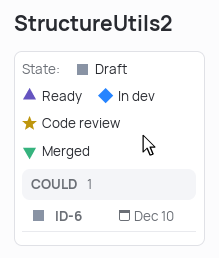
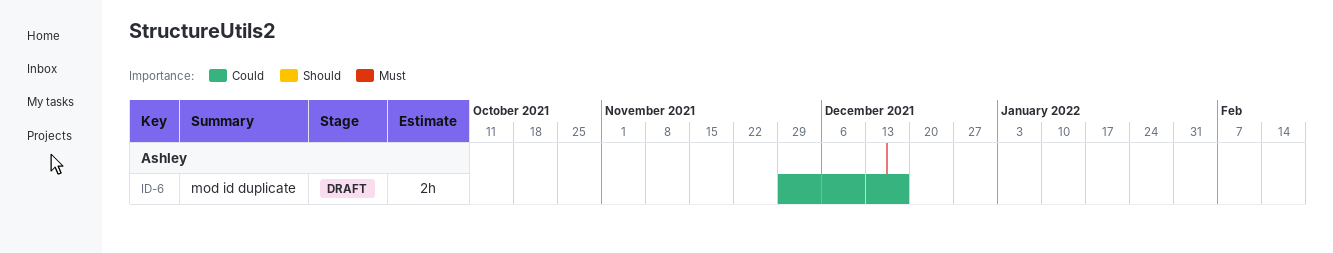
ID-6, due: Dec 10 -> Dec 17

